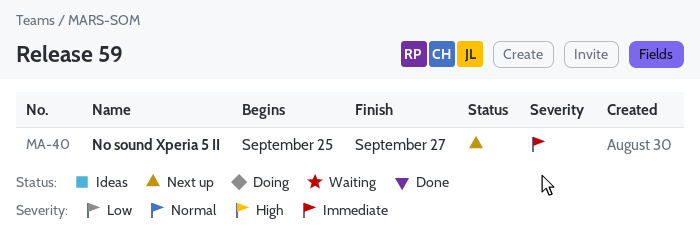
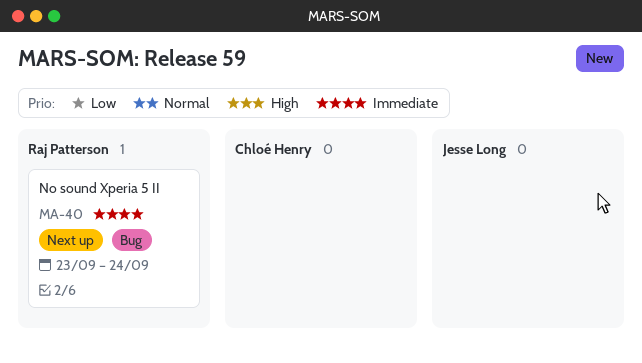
MA-40, start: Sep 25 -> Sep 23
MA-40, due: Sep 27 -> Sep 24

